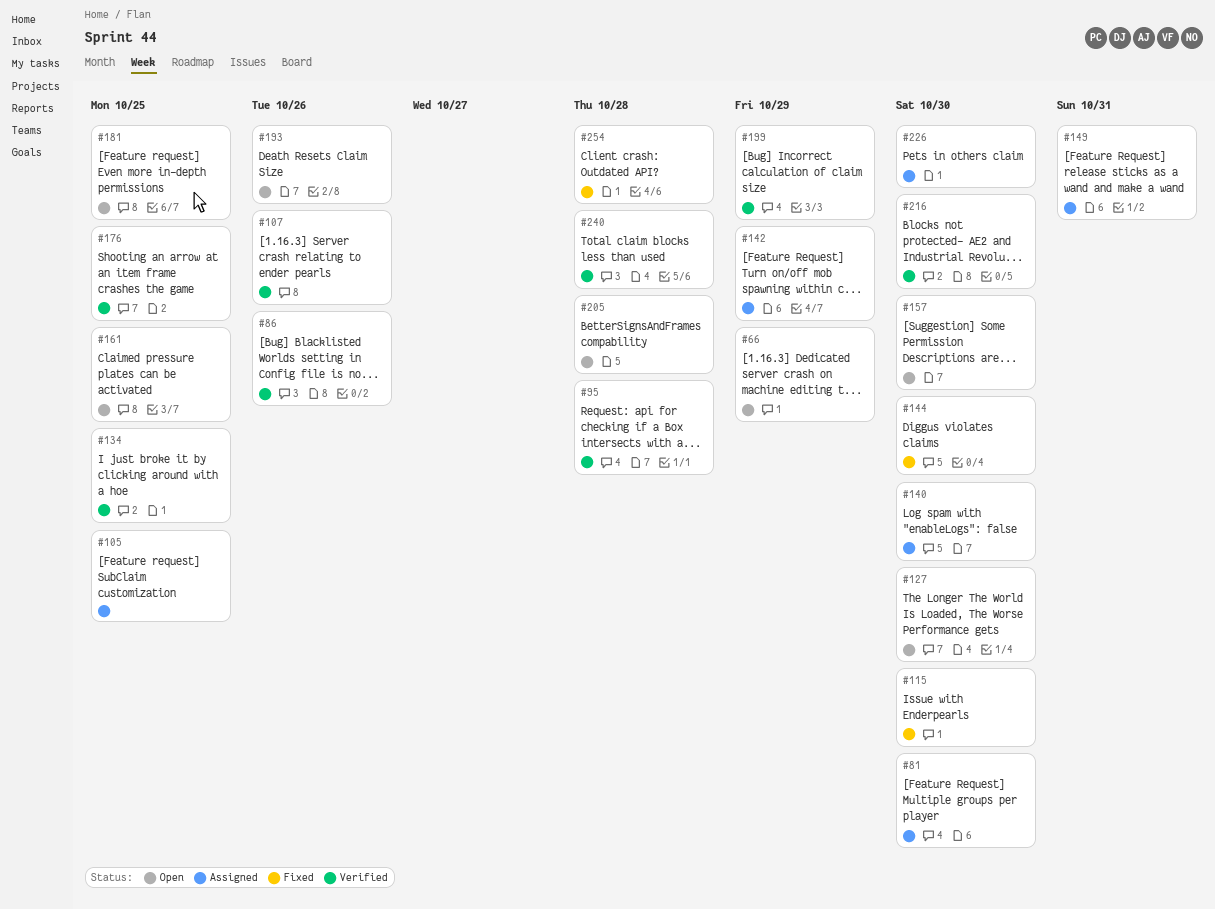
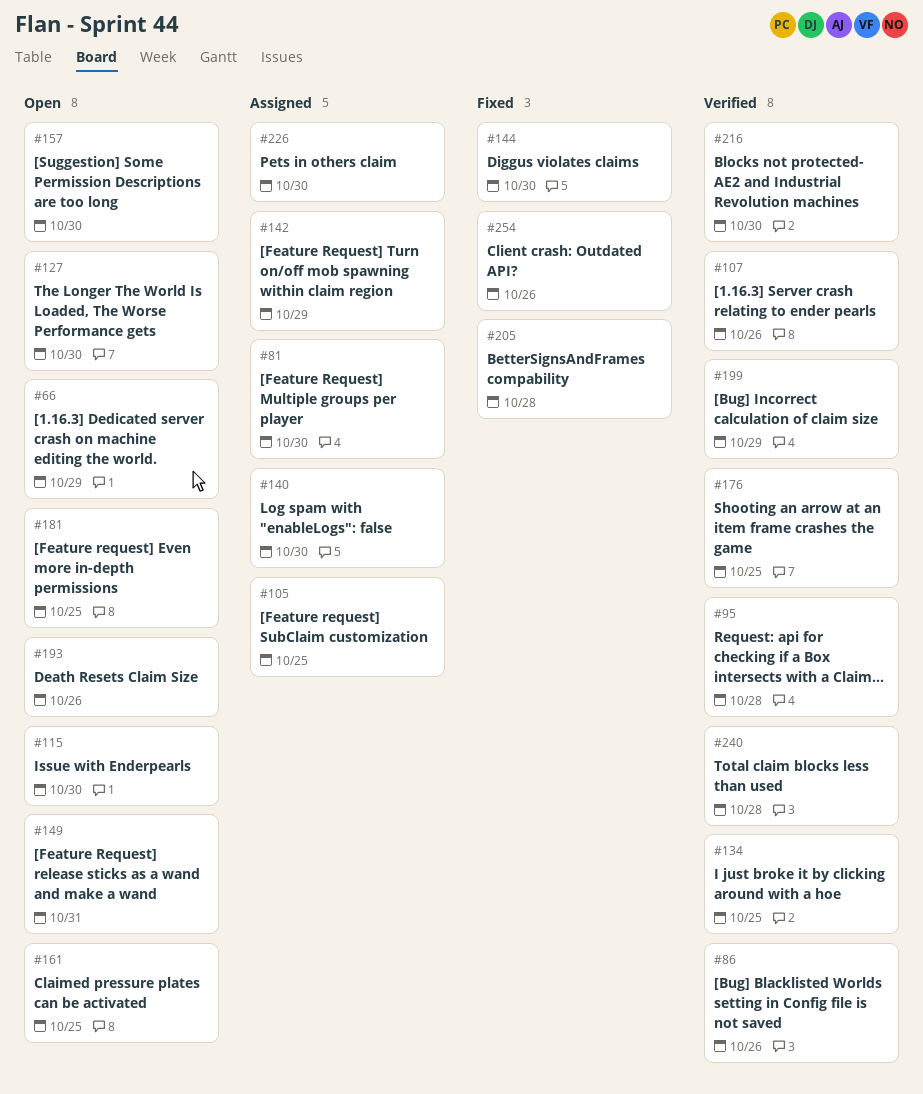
#115, status: Fixed -> Open
#149, status: Assigned -> Open
#205, status: Open -> Fixed
#254, due: Oct 28 -> Oct 26

